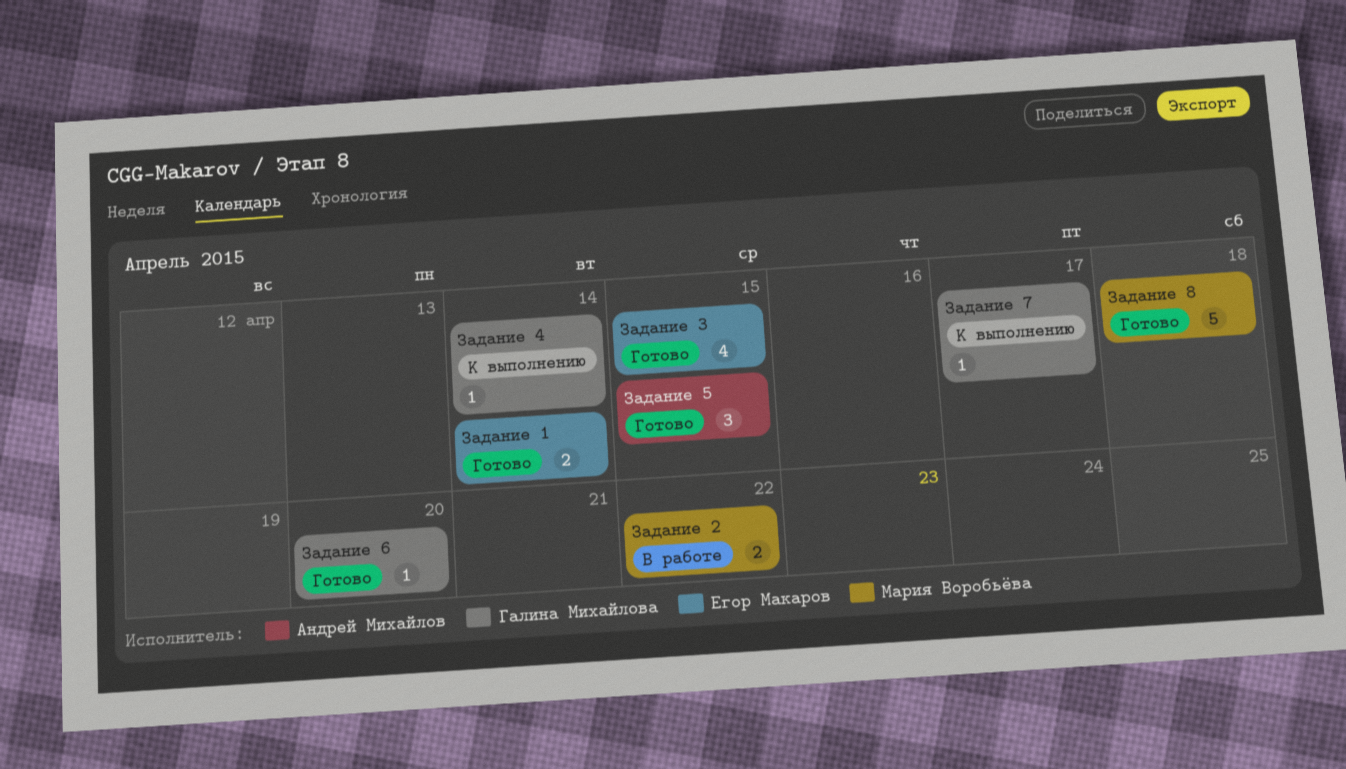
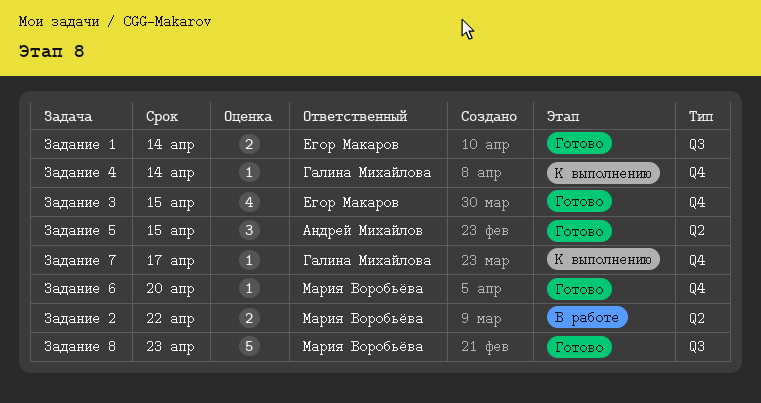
Задание 6, owner: Галина Михайлова -> Мария Воробьёва
Задание 8, due: Apr 18 -> Apr 23

